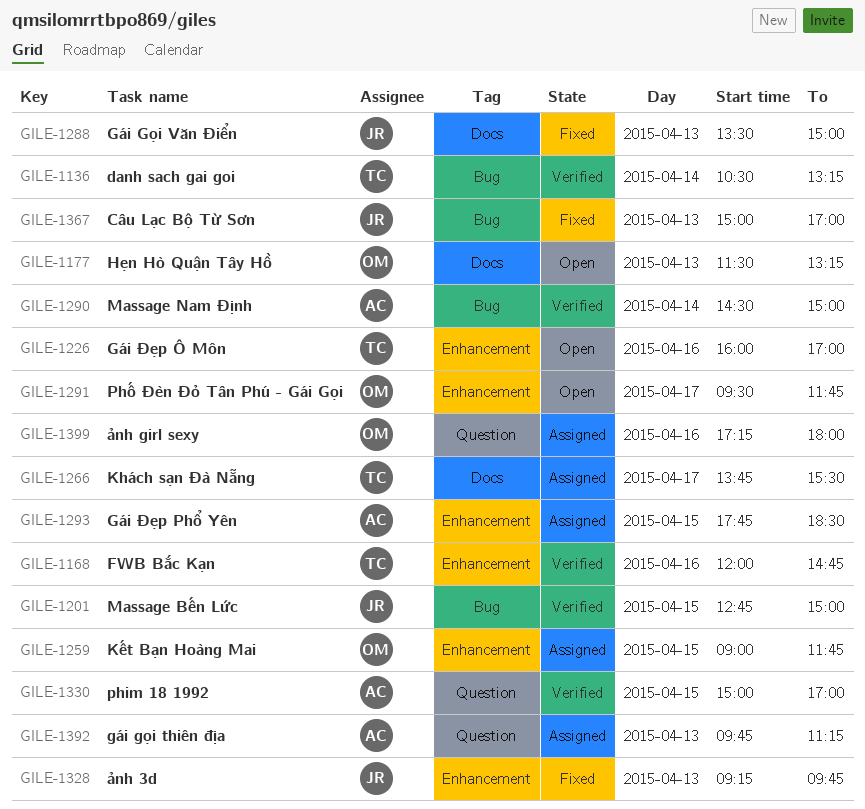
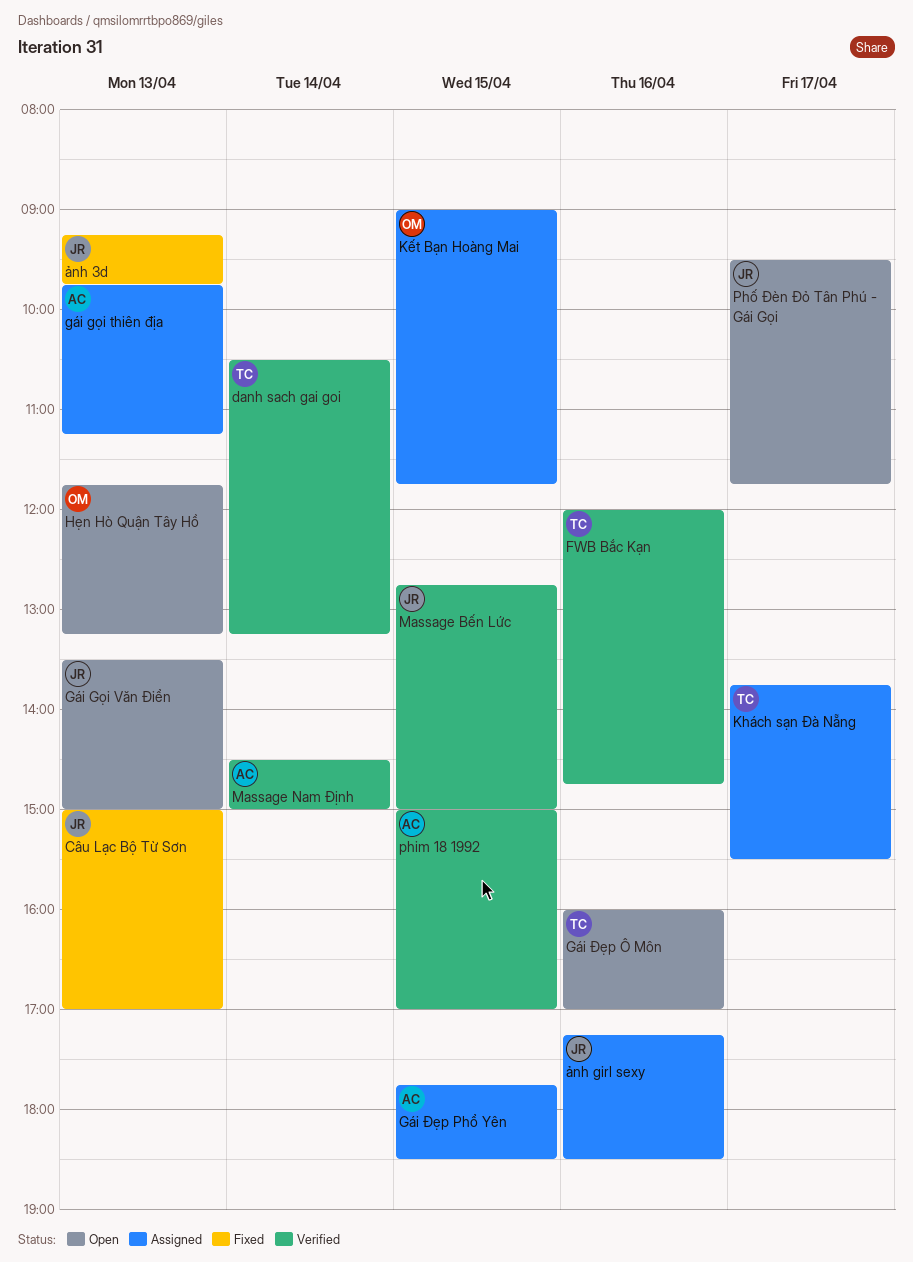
Gái Gọi Văn Điển, status: Fixed -> Open
Hẹn Hò Quận Tây Hồ, begins: 11:30 -> 11:45
Phố Đèn Đỏ Tân Phú - Gái Gọi, owner: OM -> JR
ảnh girl sexy, owner: OM -> JR
ảnh girl sexy, ends: 18:00 -> 18:30

